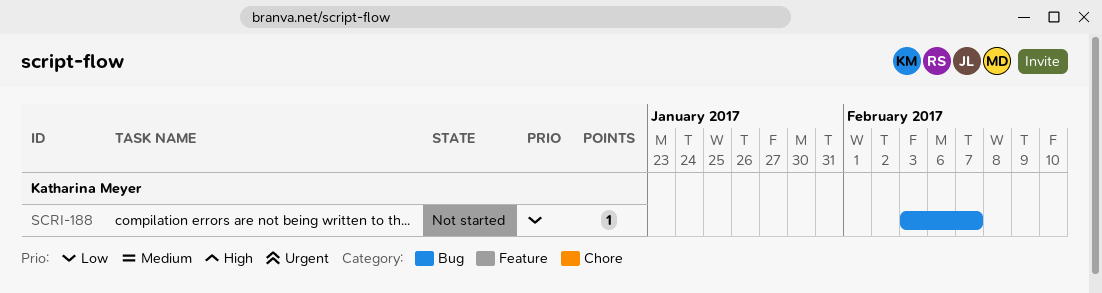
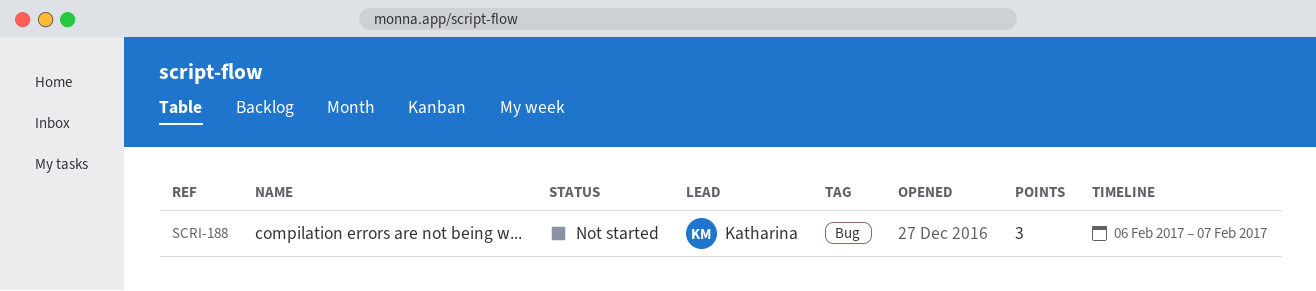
SCRI-188, estimate: 1 -> 3
SCRI-188, start: Feb 3 -> Feb 6

